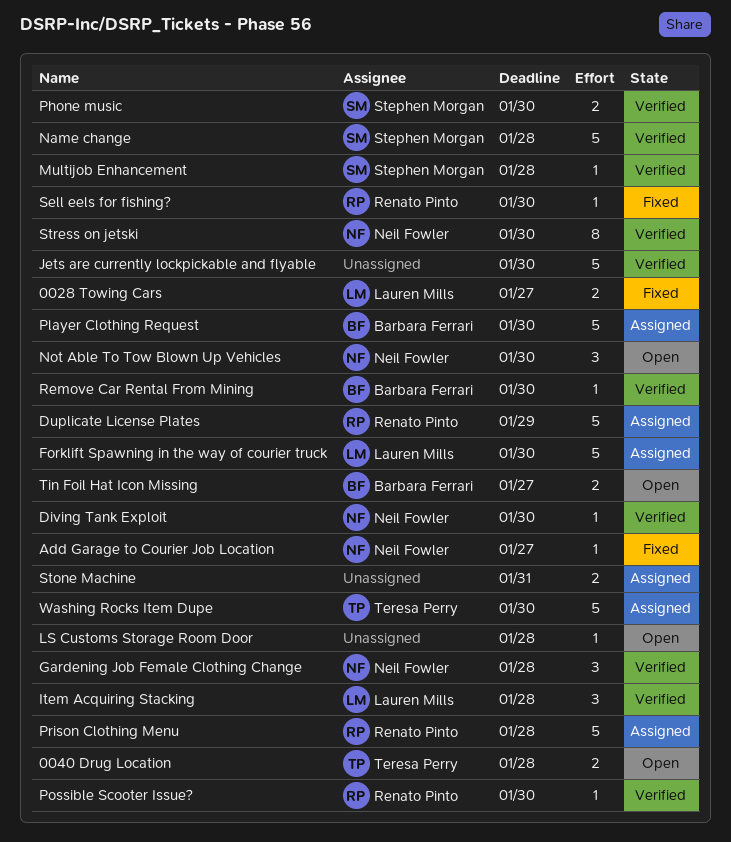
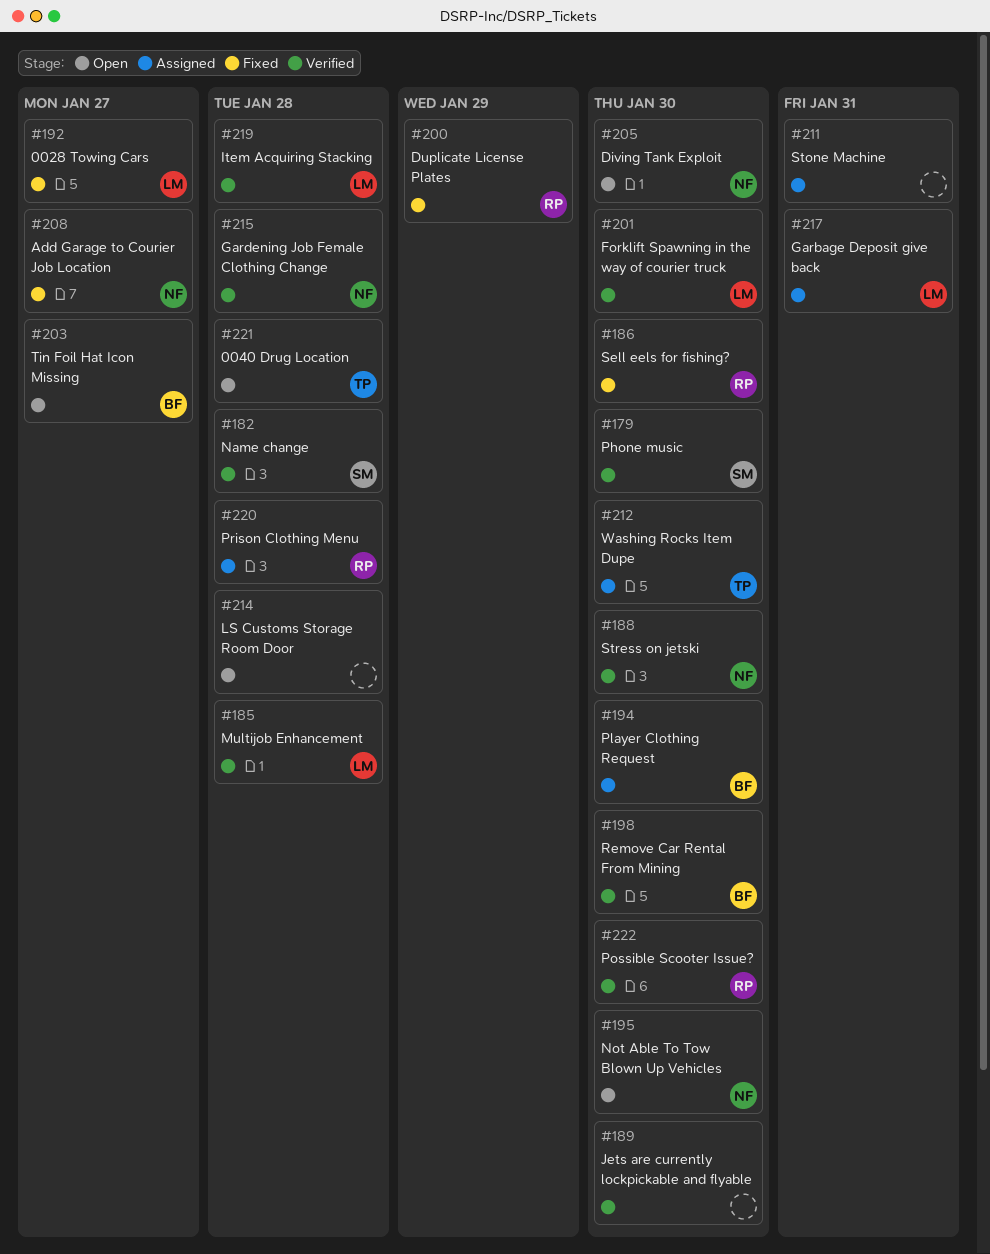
Diving Tank Exploit, status: Verified -> Open
Duplicate License Plates, status: Assigned -> Fixed
Forklift Spawning in the way of courier truck, status: Assigned -> Verified
Garbage Deposit give back: none -> present
Multijob Enhancement, owner: Stephen Morgan -> Lauren Mills

